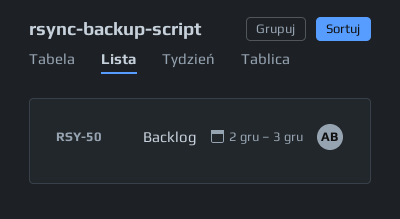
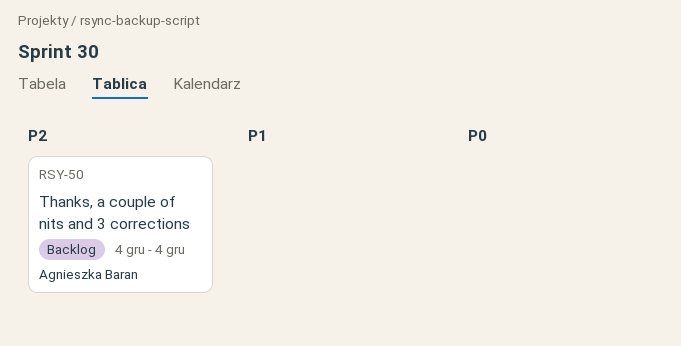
RSY-50, start: Dec 2 -> Dec 4
RSY-50, due: Dec 3 -> Dec 4

